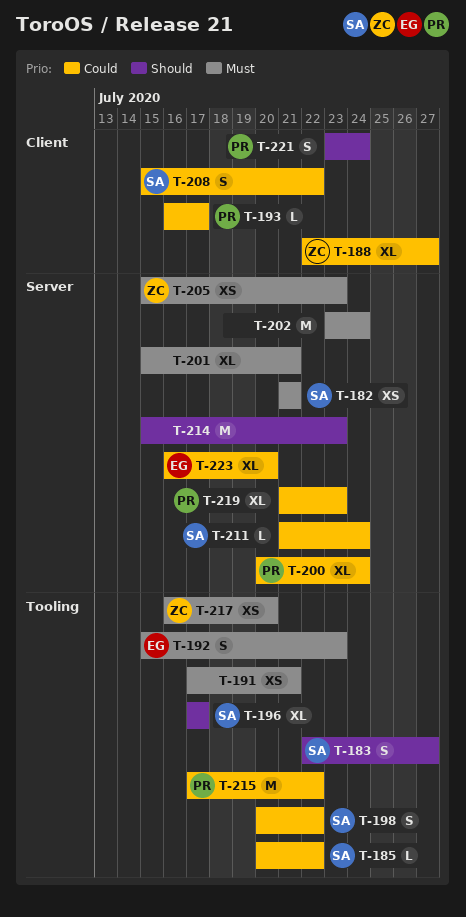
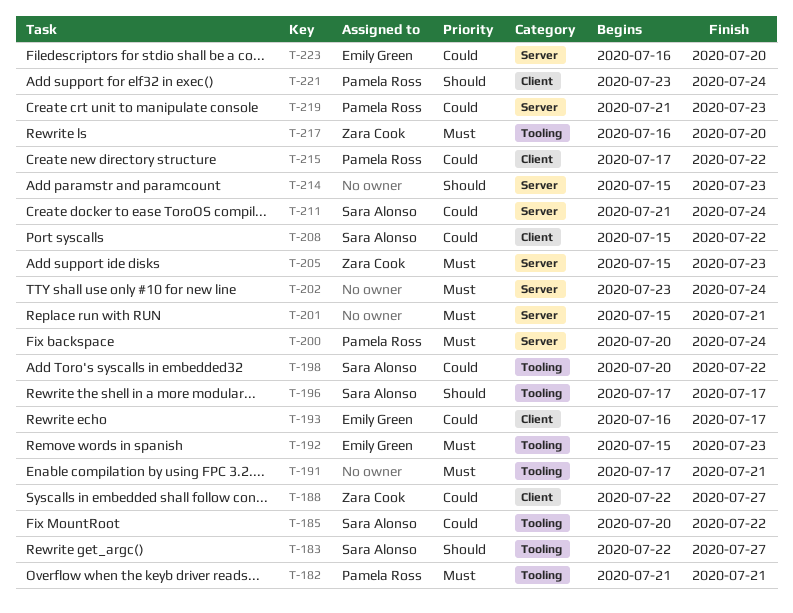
T-182, owner: Sara Alonso -> Pamela Ross
T-182, label: Server -> Tooling
T-193, owner: Pamela Ross -> Emily Green
T-200, priority: Could -> Must
T-215, label: Tooling -> Client

